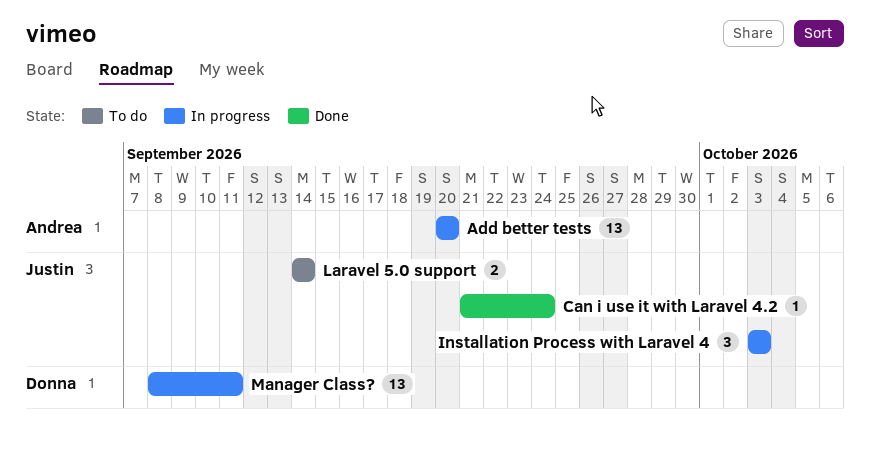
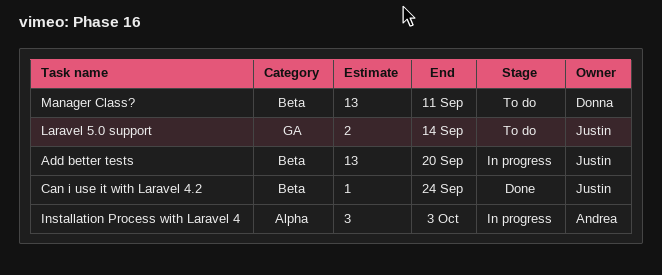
Add better tests, owner: Andrea -> Justin
Installation Process with Laravel 4, owner: Justin -> Andrea
Manager Class?, status: In progress -> To do

